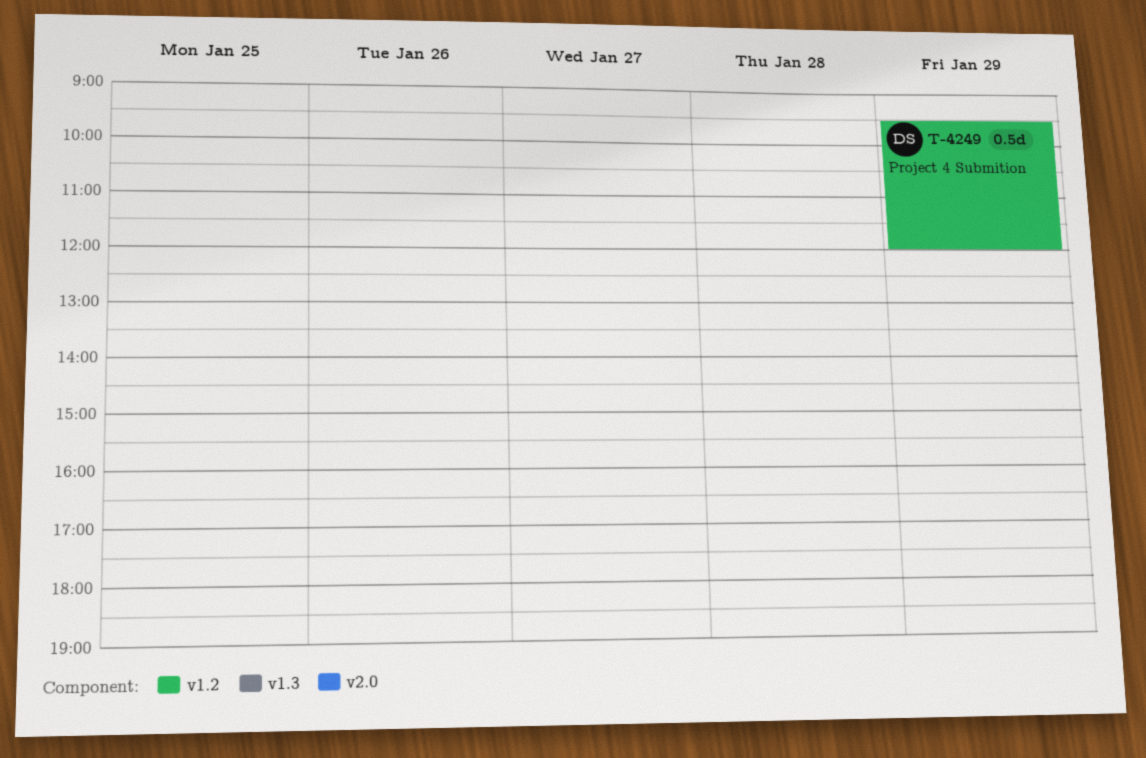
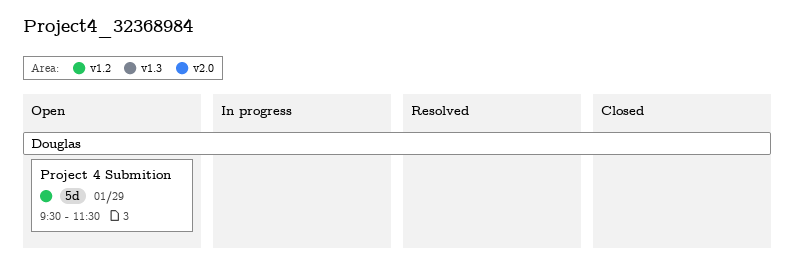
Project 4 Submition, estimate: 0.5d -> 5d
Project 4 Submition, ends: 12:00 -> 11:30

